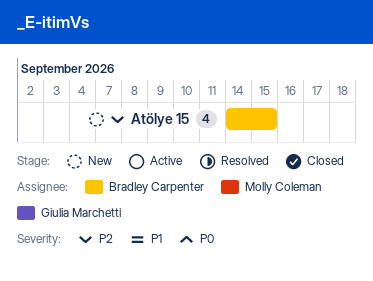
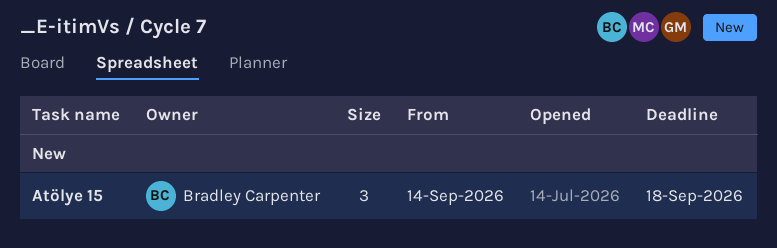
Atölye 15, estimate: 4 -> 3
Atölye 15, due: Sep 15 -> Sep 18

